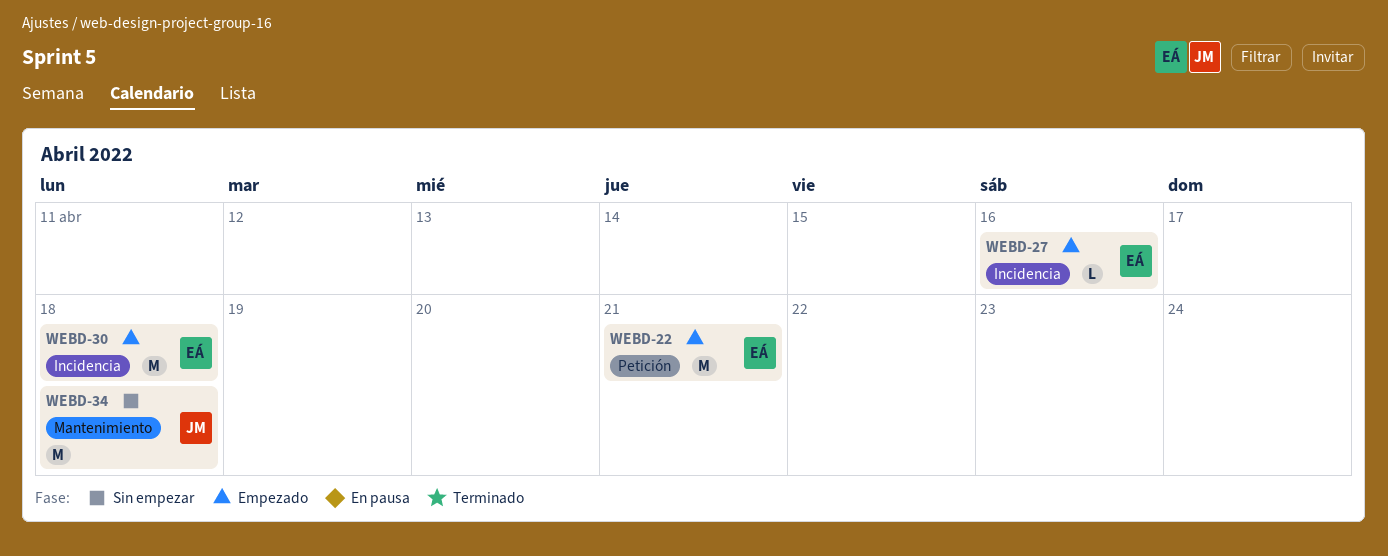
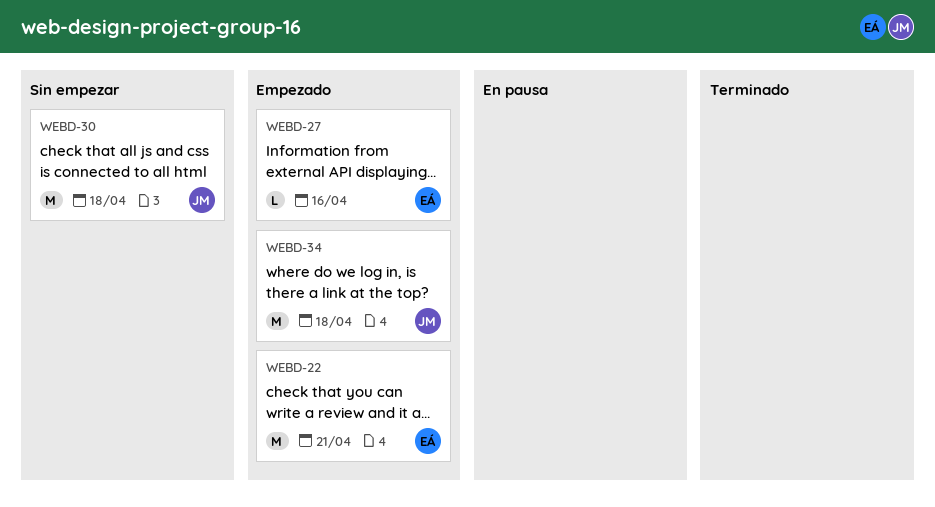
WEBD-30, status: Empezado -> Sin empezar
WEBD-30, owner: EÁ -> JM
WEBD-34, status: Sin empezar -> Empezado

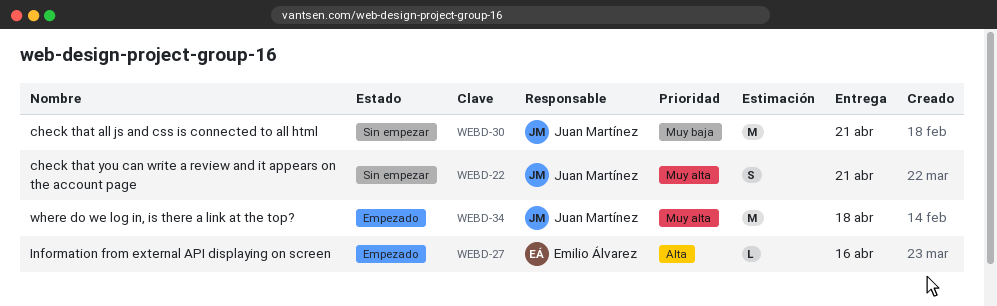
WEBD-22, status: Empezado -> Sin empezar
WEBD-22, owner: Emilio Álvarez -> Juan Martínez
WEBD-22, estimate: M -> S
WEBD-30, due: Apr 18 -> Apr 21

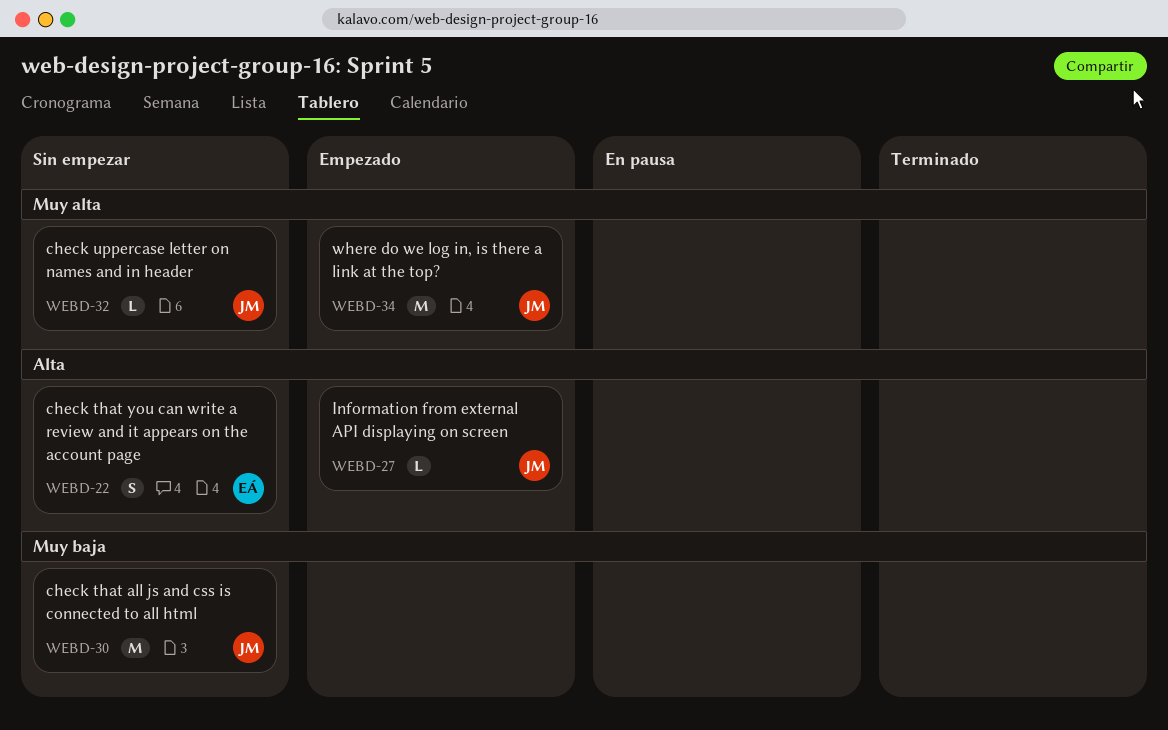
WEBD-22, owner: Juan Martínez -> Emilio Álvarez
WEBD-22, priority: Muy alta -> Alta
WEBD-27, owner: Emilio Álvarez -> Juan Martínez
WEBD-32: none -> present

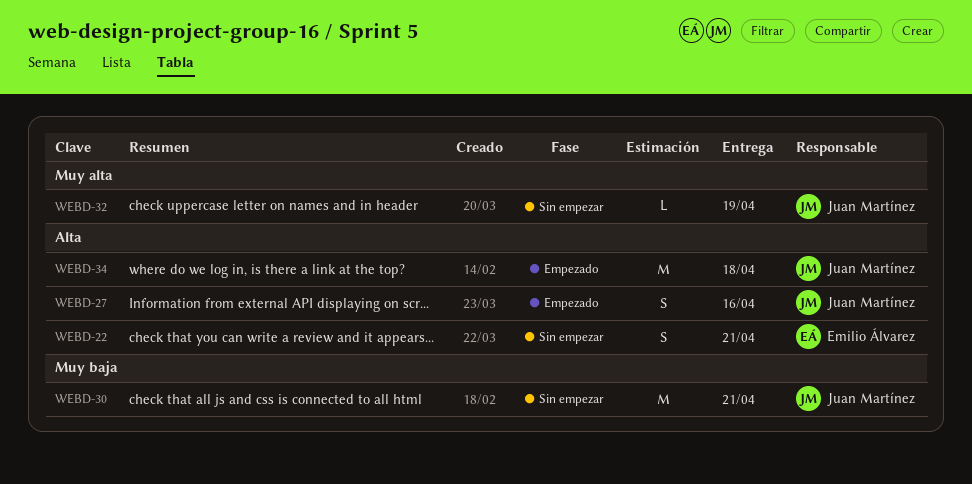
WEBD-27, estimate: L -> S
WEBD-34, priority: Muy alta -> Alta

